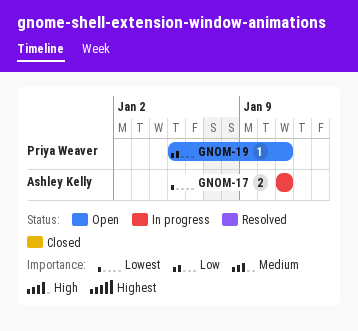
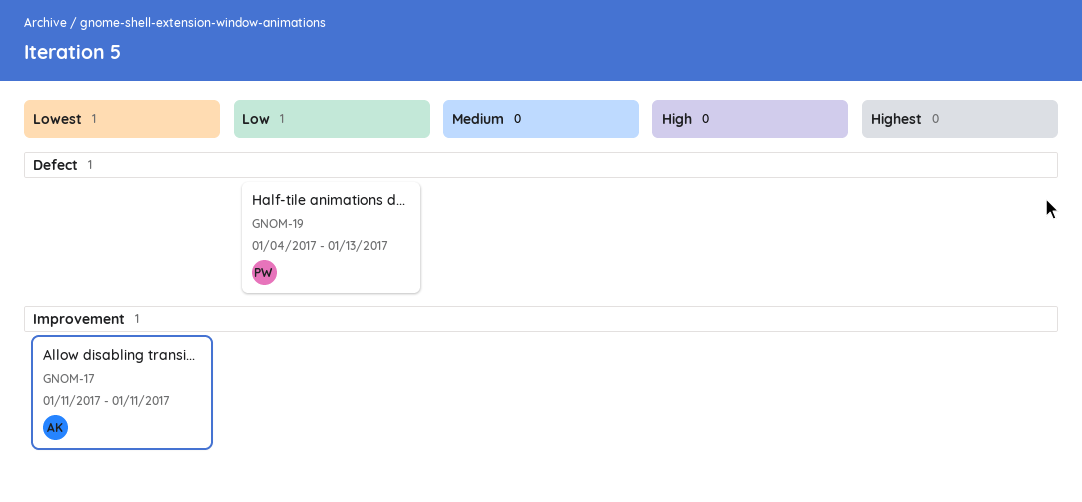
GNOM-19, start: Jan 5 -> Jan 4
GNOM-19, due: Jan 11 -> Jan 13

